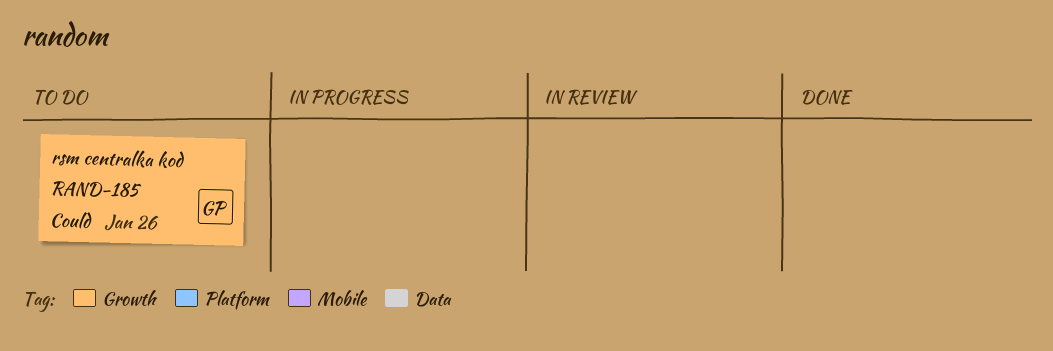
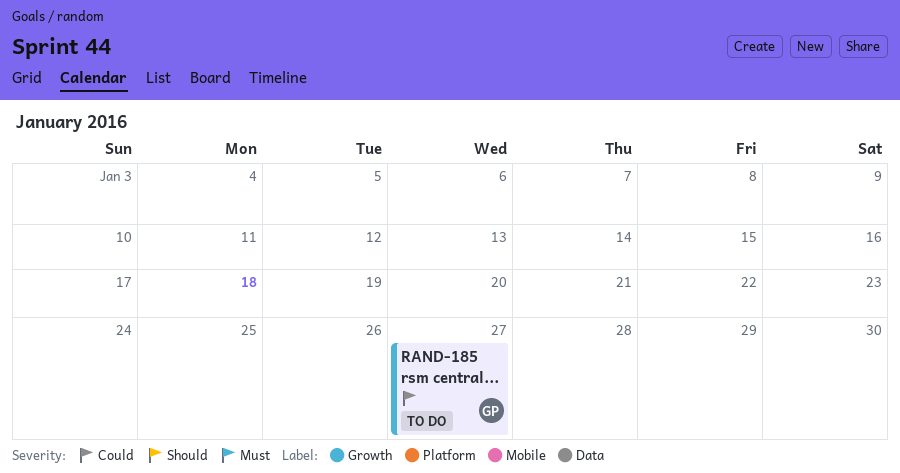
RAND-185, due: Jan 26 -> Jan 27

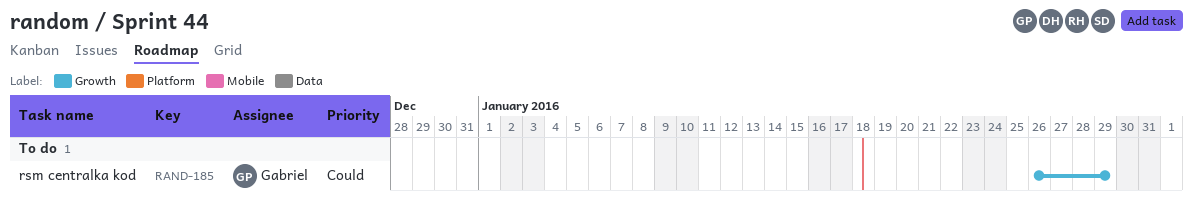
RAND-185, due: Jan 27 -> Jan 29

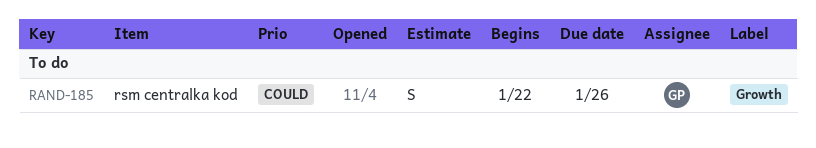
RAND-185, start: Jan 26 -> Jan 22
RAND-185, due: Jan 29 -> Jan 26

